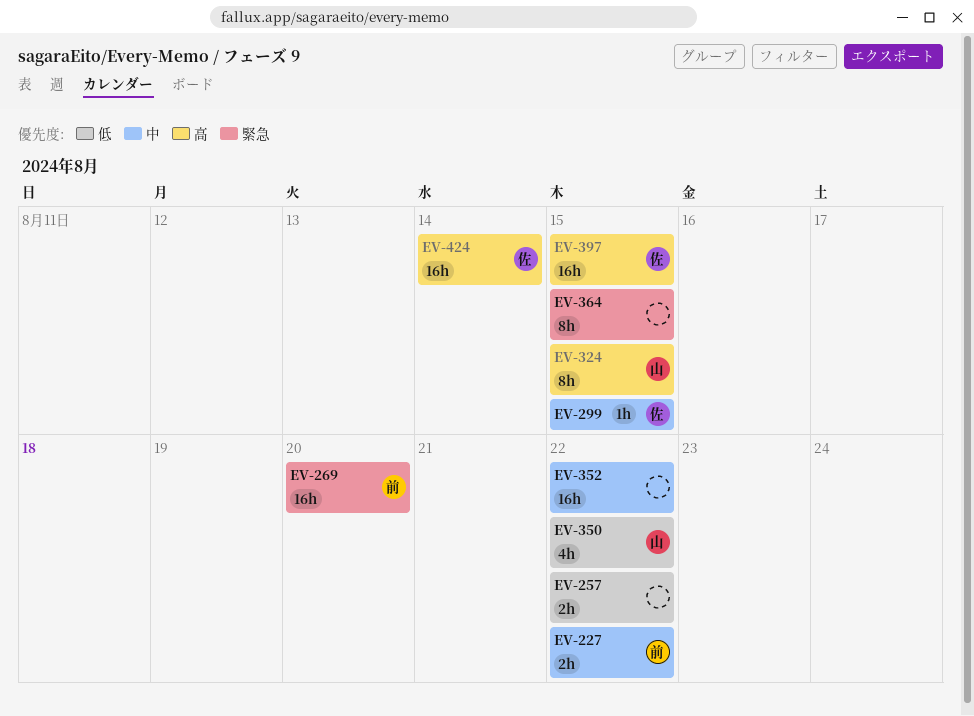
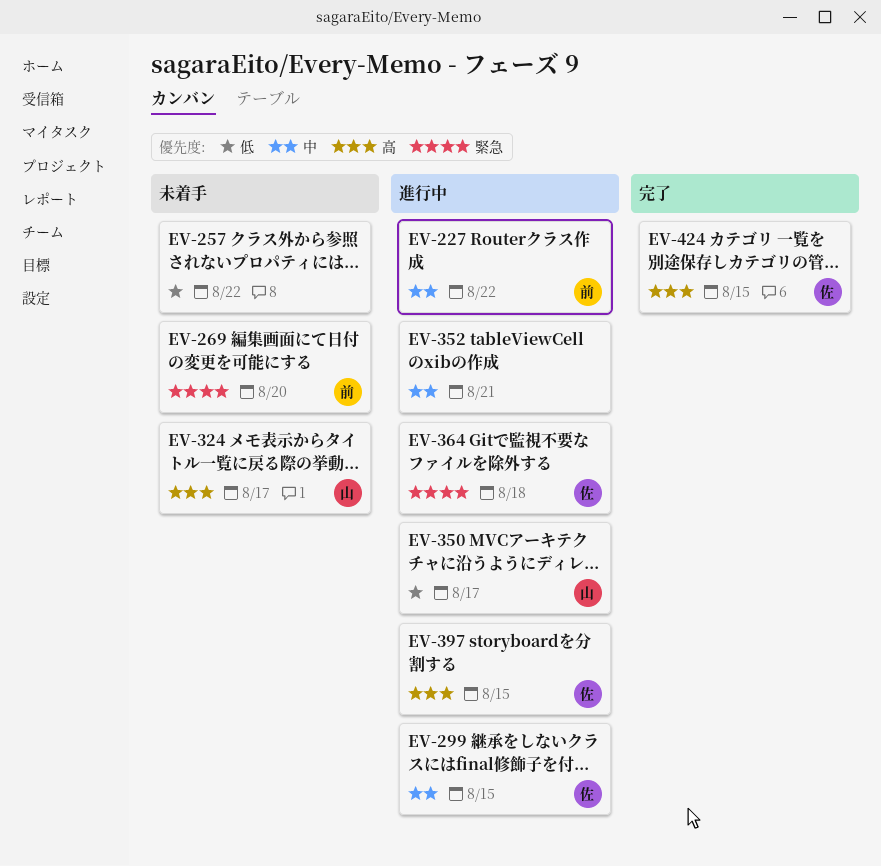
EV-324, due: Aug 15 -> Aug 17
EV-350, due: Aug 22 -> Aug 17
EV-352, due: Aug 22 -> Aug 21
EV-364, owner: none -> 佐
EV-364, due: Aug 15 -> Aug 18
EV-424, due: Aug 14 -> Aug 15

